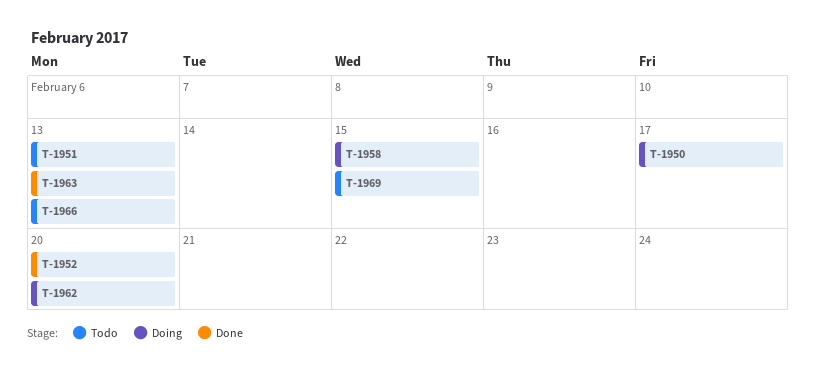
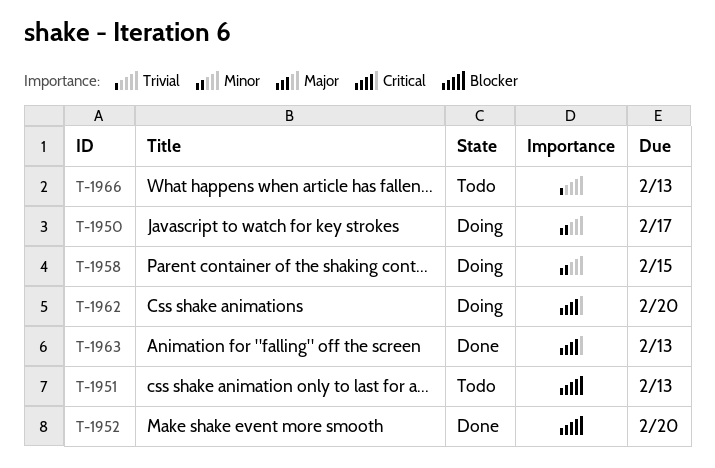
T-1969: present -> none

